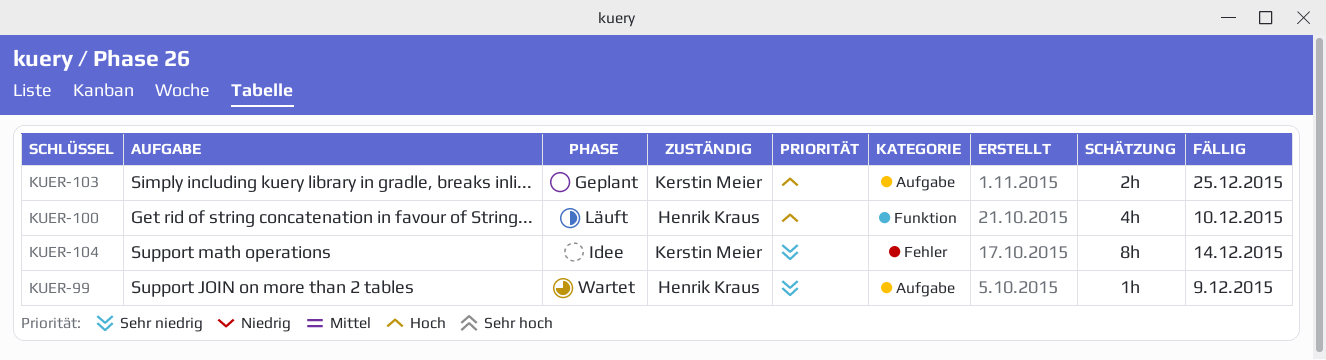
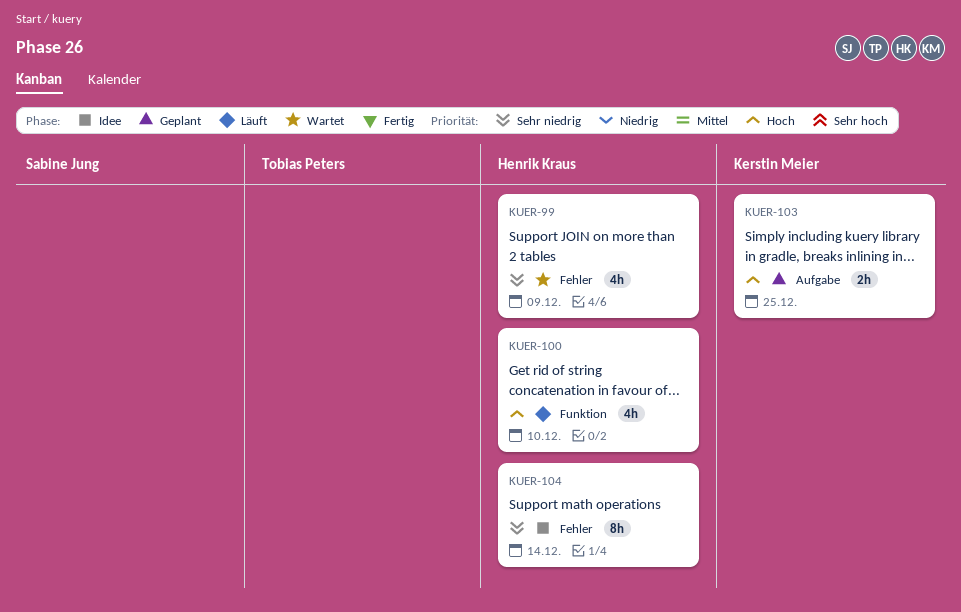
KUER-99, label: Aufgabe -> Fehler
KUER-99, estimate: 1h -> 4h
KUER-104, owner: Kerstin Meier -> Henrik Kraus

